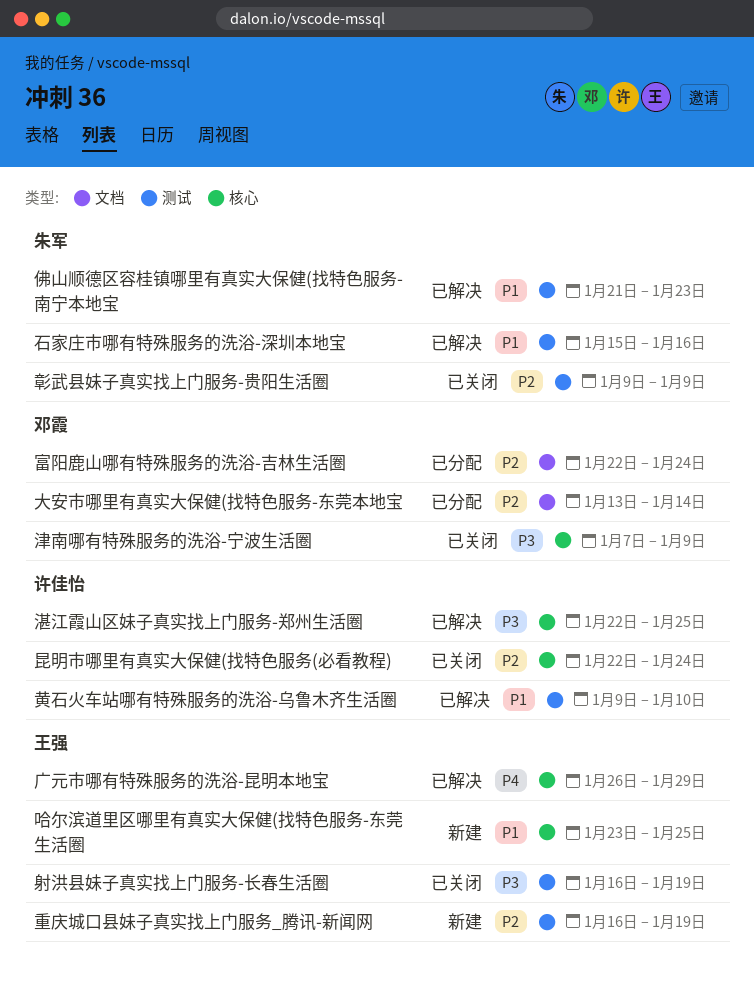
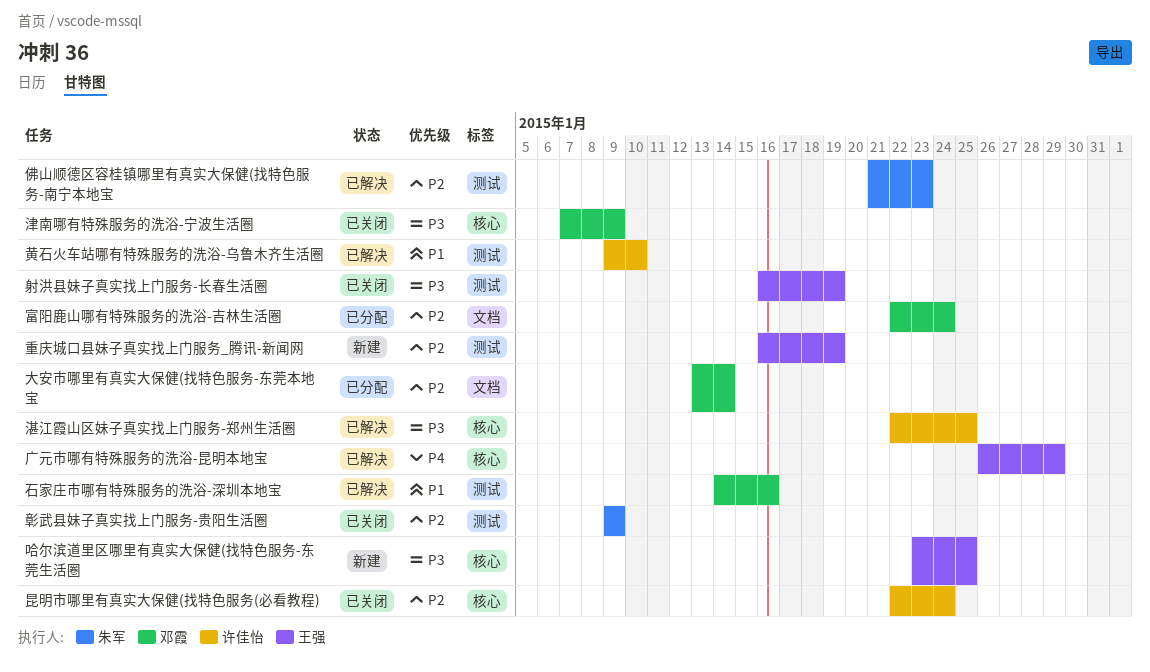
佛山顺德区容桂镇哪里有真实大保健(找特色服务-南宁本地宝, priority: P1 -> P2
哈尔滨道里区哪里有真实大保健(找特色服务-东莞生活圈, priority: P1 -> P3
石家庄市哪有特殊服务的洗浴-深圳本地宝, owner: 朱军 -> 邓霞
石家庄市哪有特殊服务的洗浴-深圳本地宝, start: Jan 15 -> Jan 14

